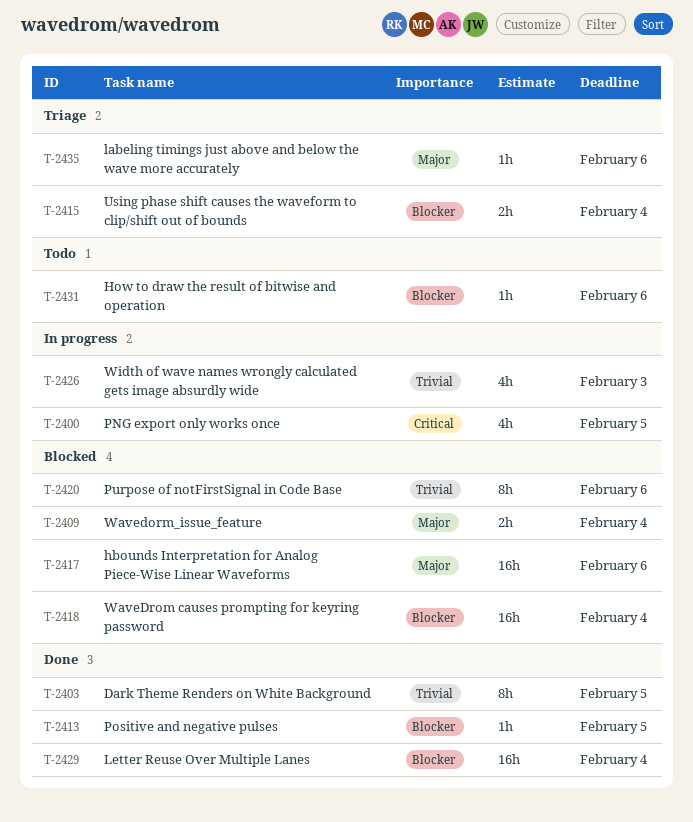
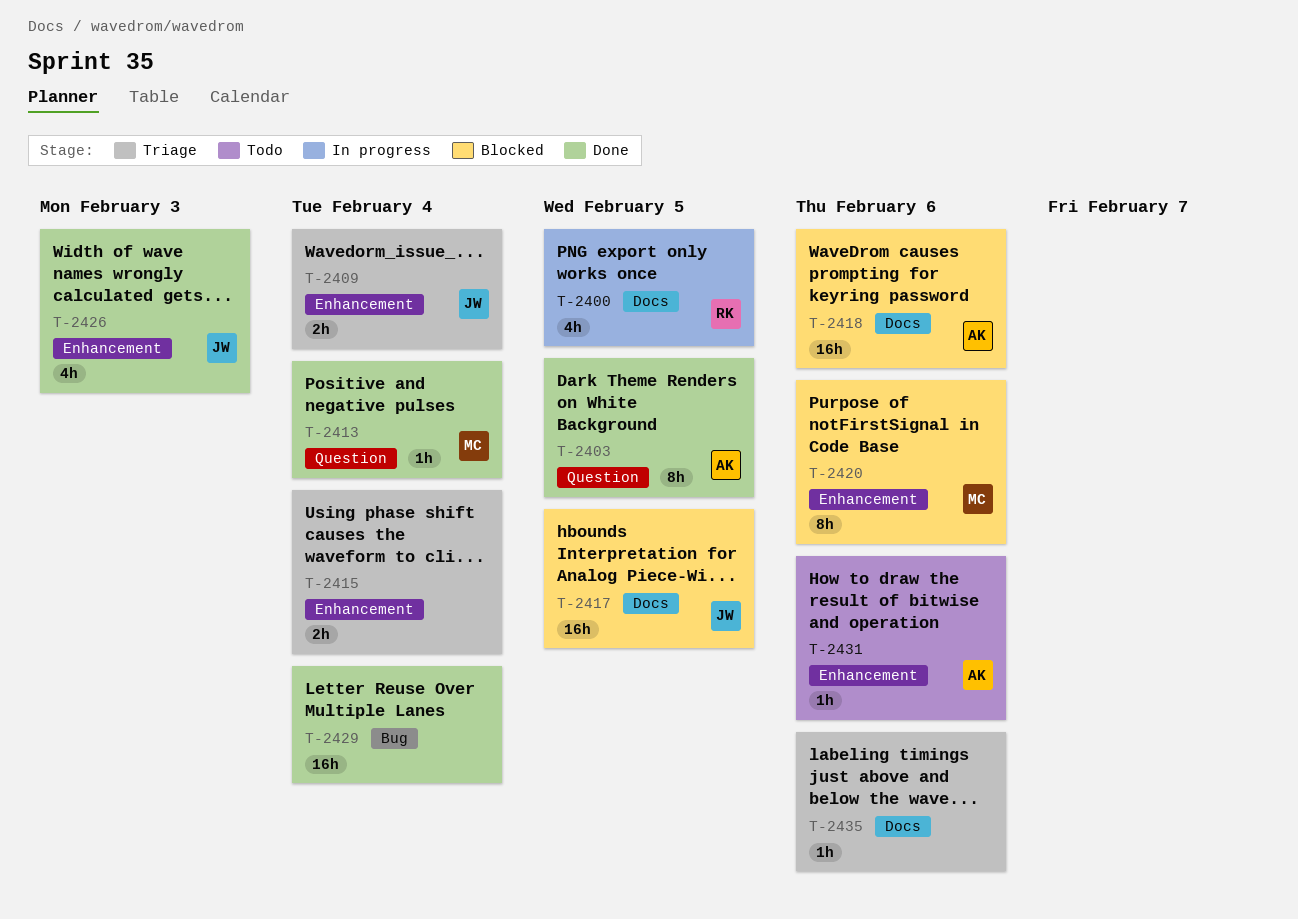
T-2409, status: Blocked -> Triage
T-2413, due: Feb 5 -> Feb 4
T-2417, due: Feb 6 -> Feb 5
T-2418, due: Feb 4 -> Feb 6
T-2426, status: In progress -> Done

